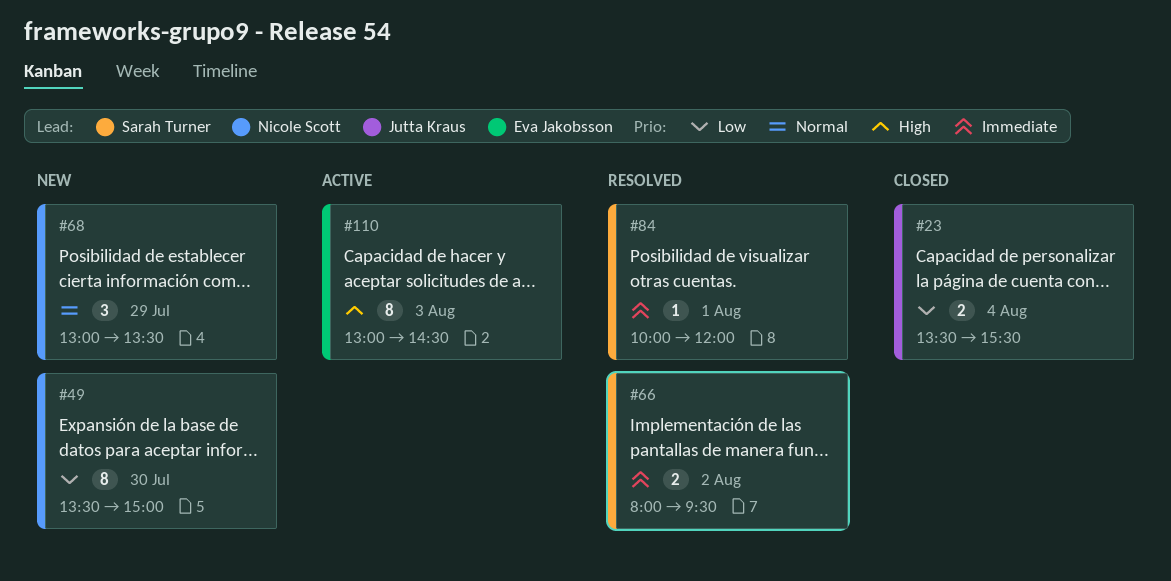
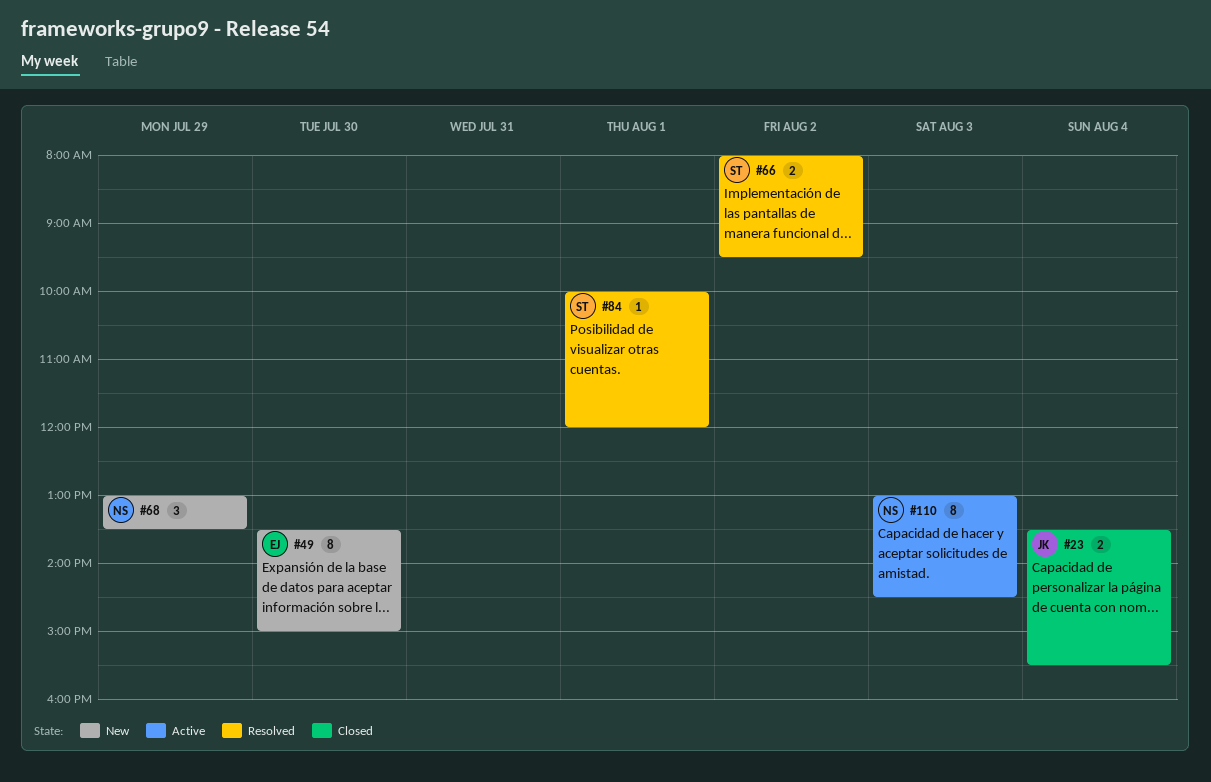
#49, owner: Nicole Scott -> Eva Jakobsson
#110, owner: Eva Jakobsson -> Nicole Scott

